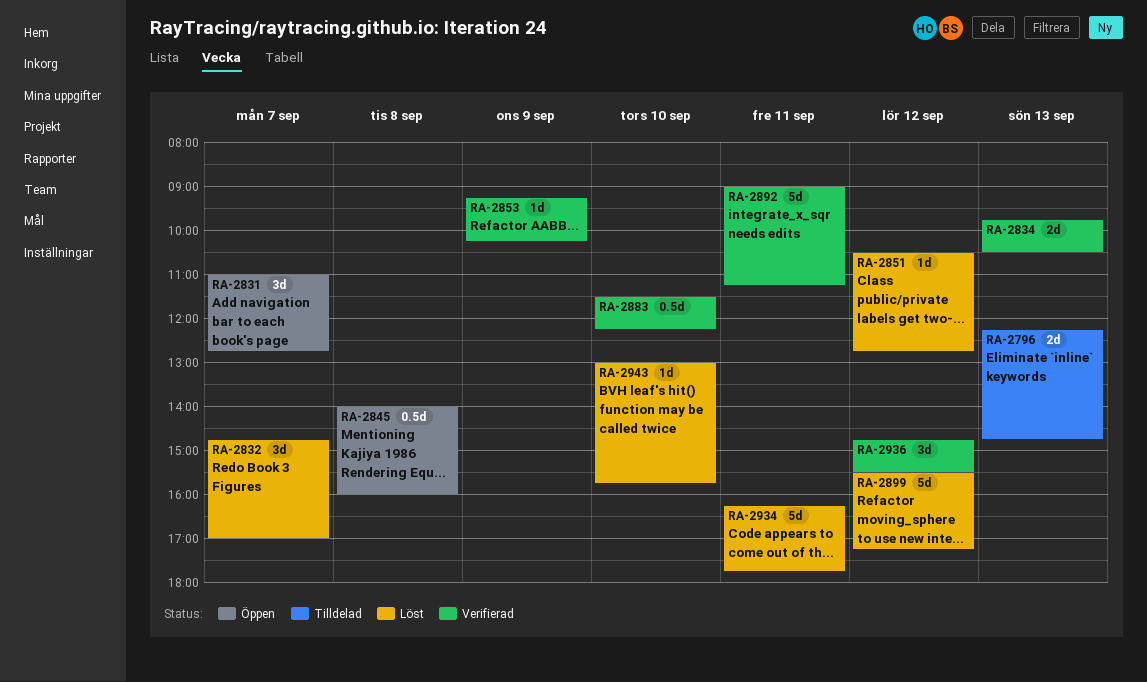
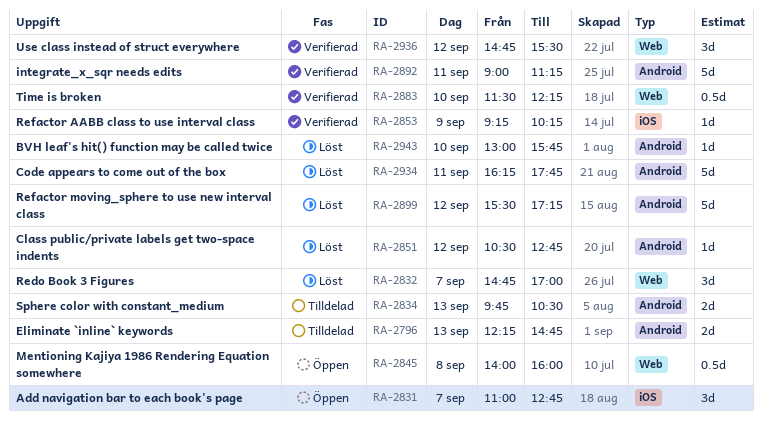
RA-2834, status: Verifierad -> Tilldelad

